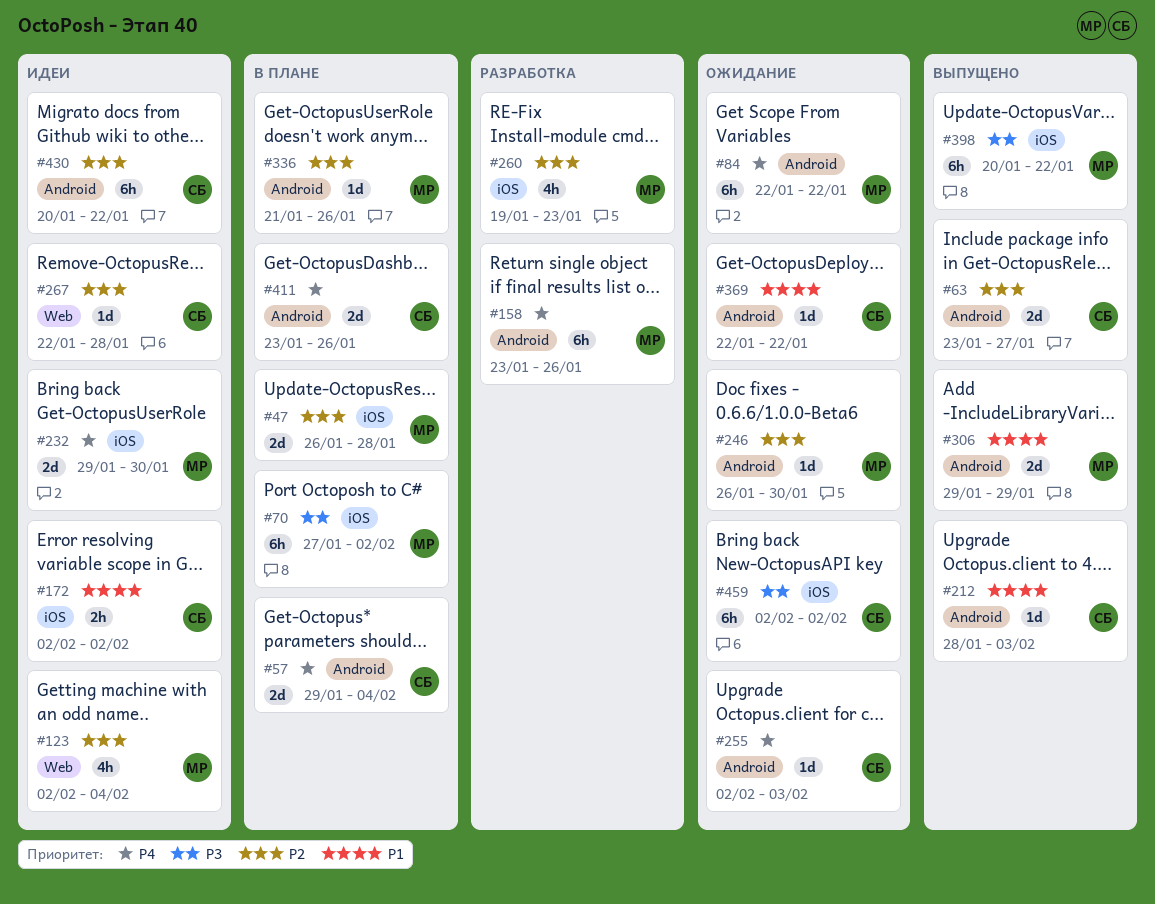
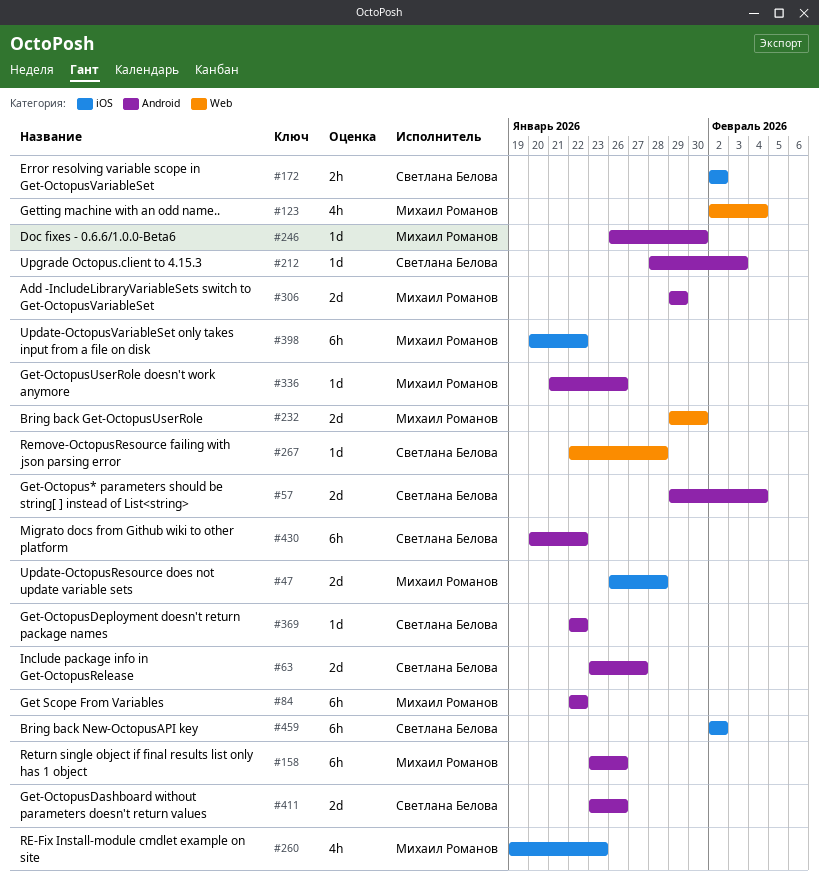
#70: present -> none
#232, label: iOS -> Web
#255: present -> none

